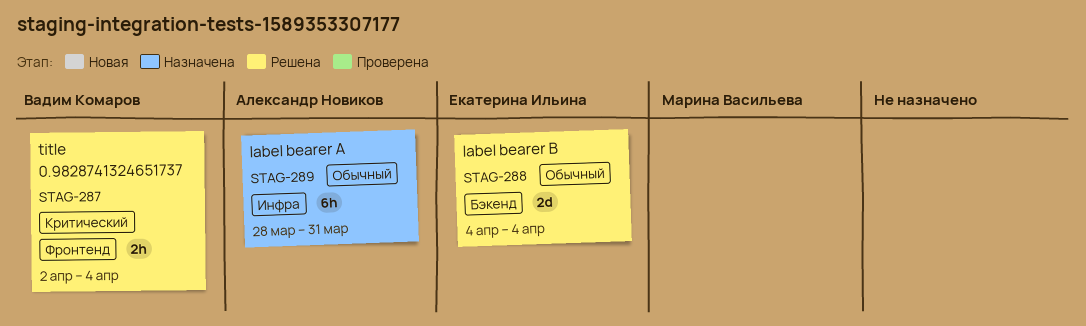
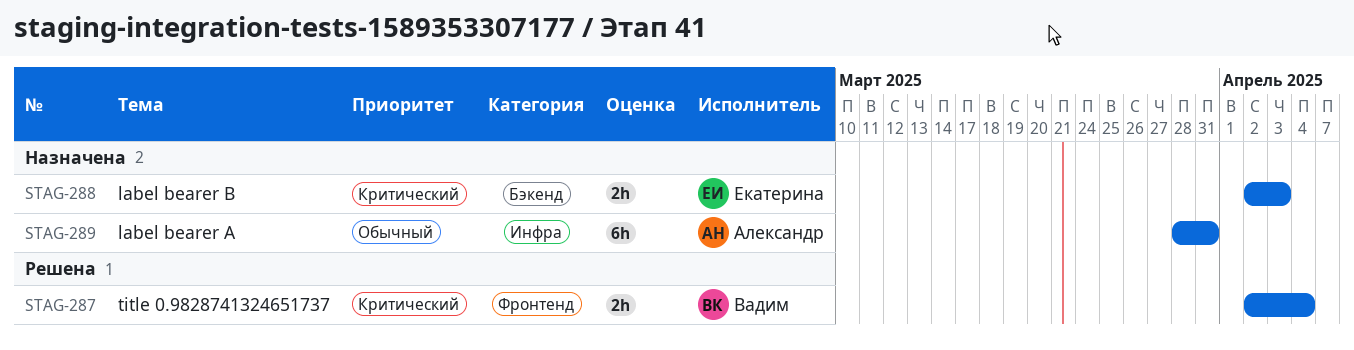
STAG-288, status: Решена -> Назначена
STAG-288, priority: Обычный -> Критический
STAG-288, estimate: 2d -> 2h
STAG-288, start: Apr 4 -> Apr 2
STAG-288, due: Apr 4 -> Apr 3

